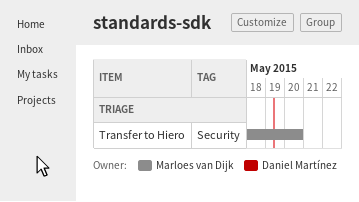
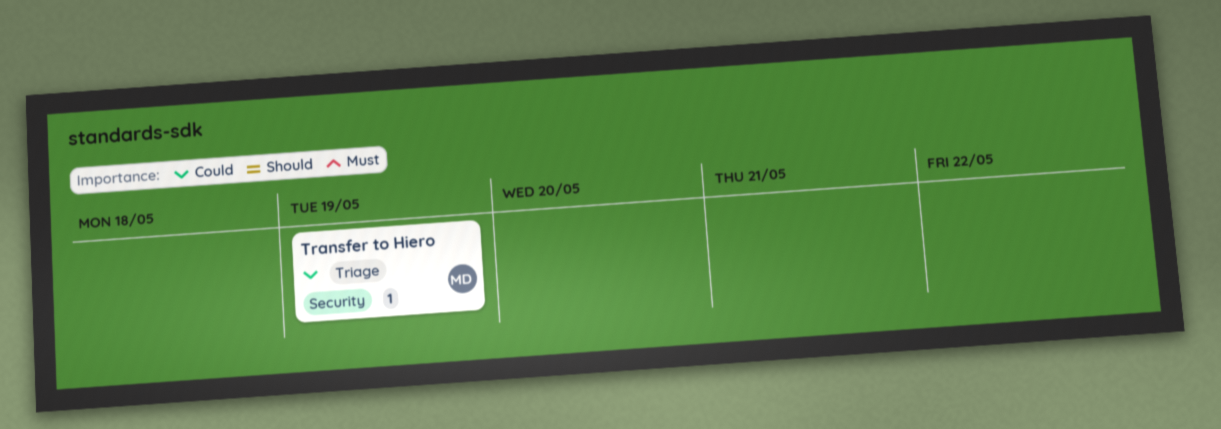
Transfer to Hiero, due: May 20 -> May 19

